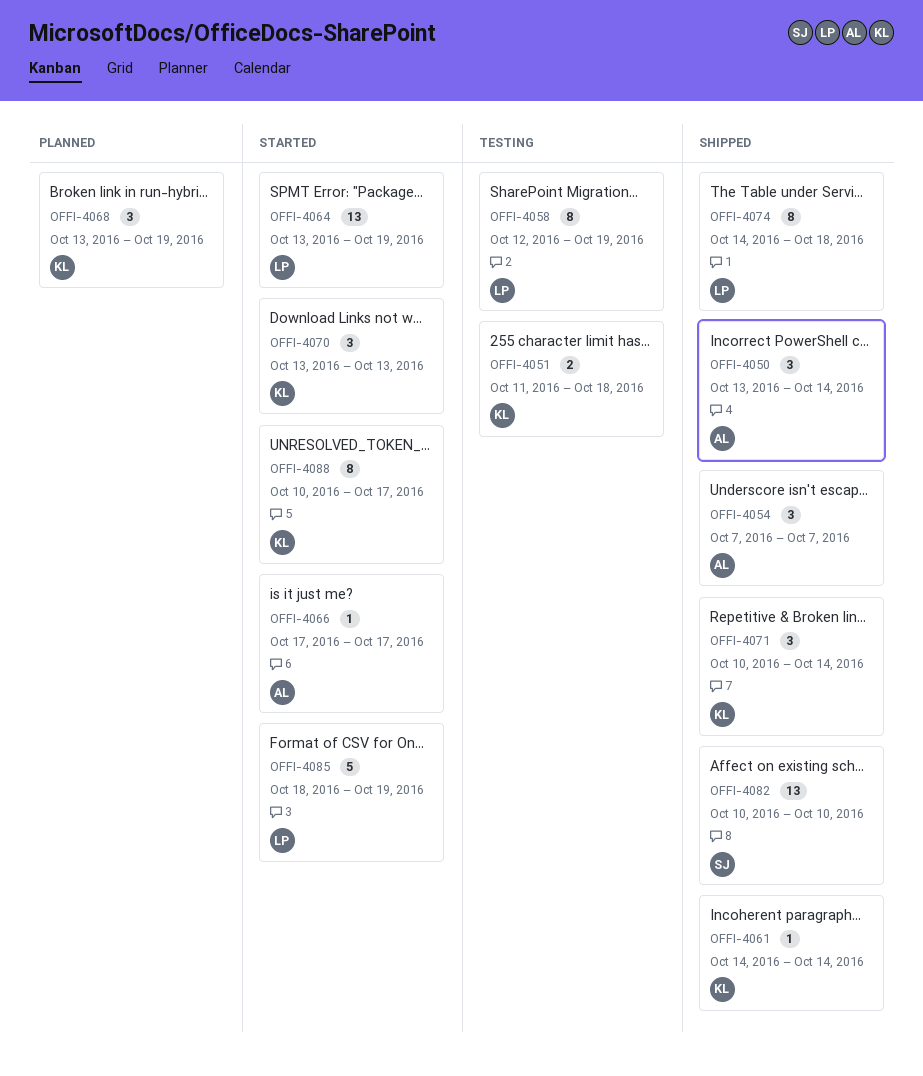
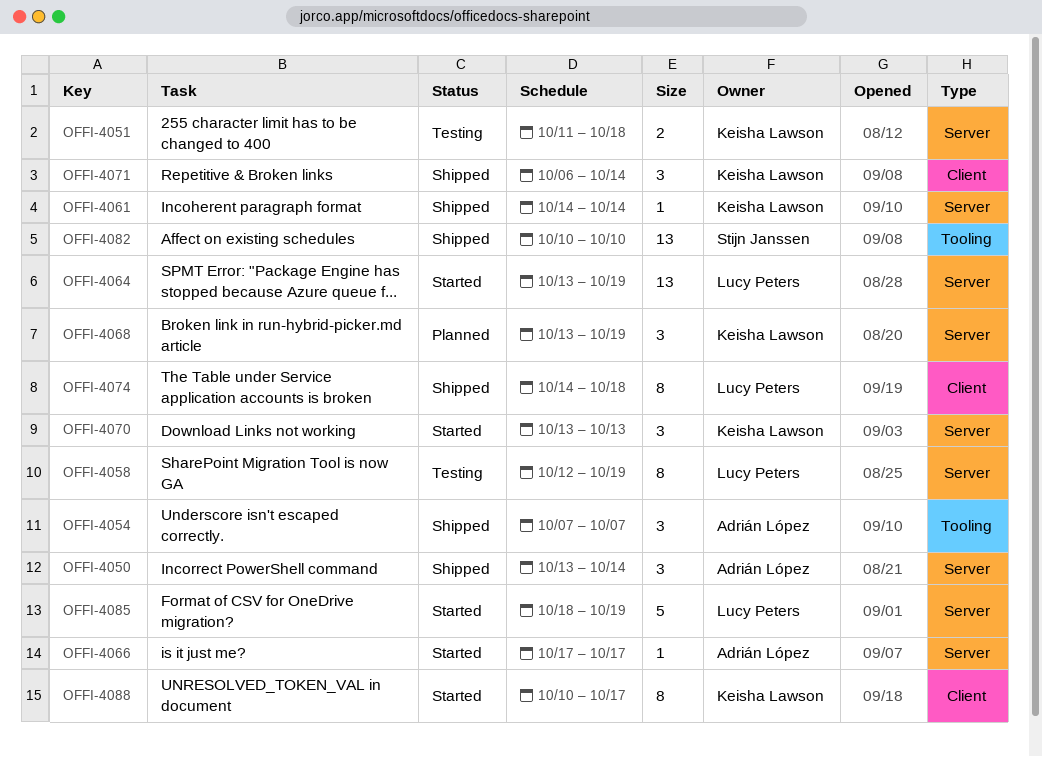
OFFI-4071, start: Oct 10 -> Oct 6

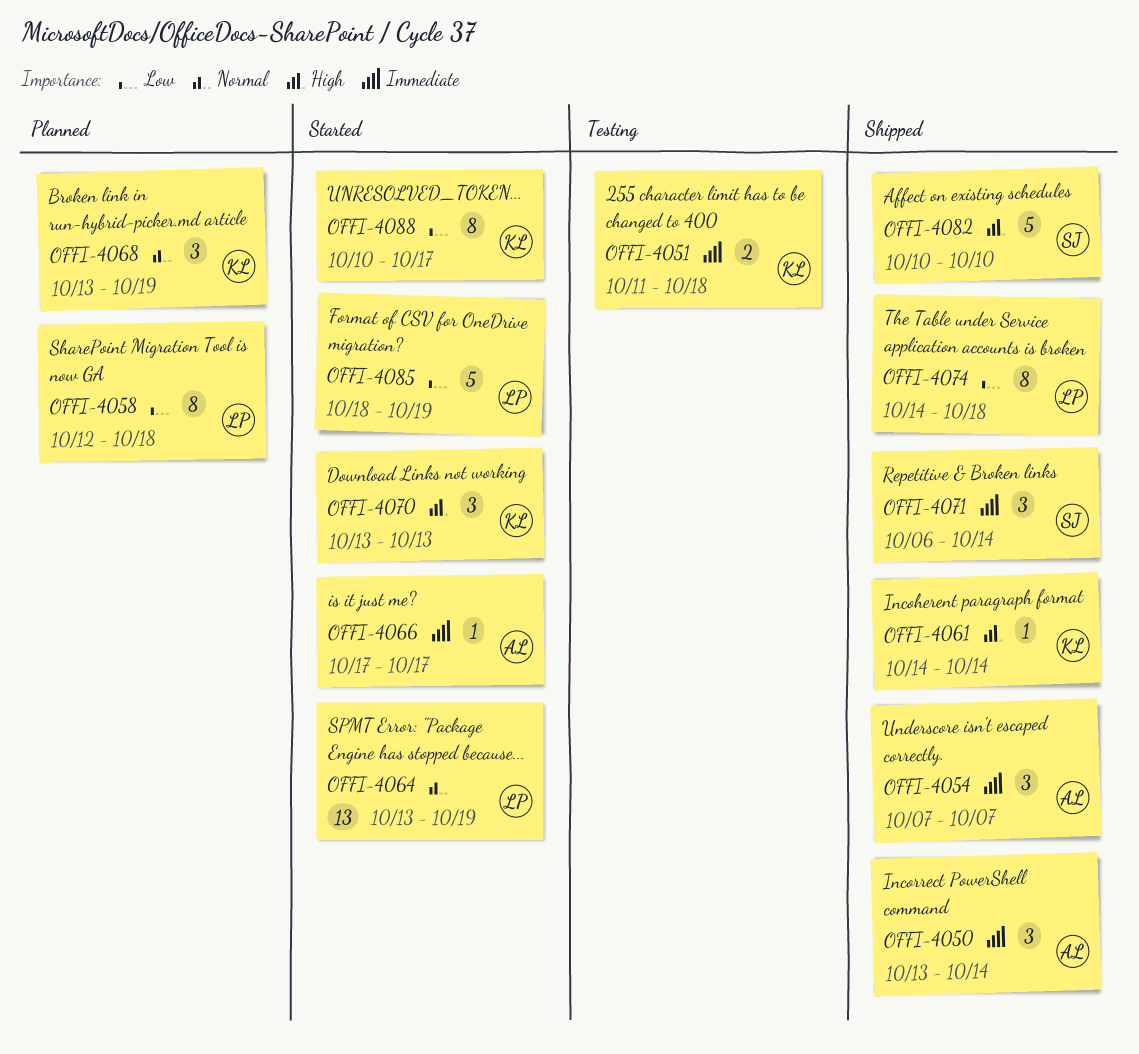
OFFI-4058, status: Testing -> Planned
OFFI-4058, due: Oct 19 -> Oct 18
OFFI-4071, owner: Keisha Lawson -> Stijn Janssen
OFFI-4082, estimate: 13 -> 5

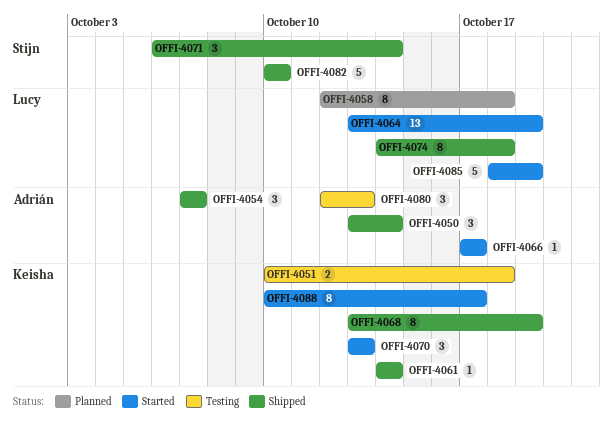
OFFI-4051, start: Oct 11 -> Oct 10
OFFI-4068, status: Planned -> Shipped
OFFI-4068, estimate: 3 -> 8
OFFI-4080: none -> present

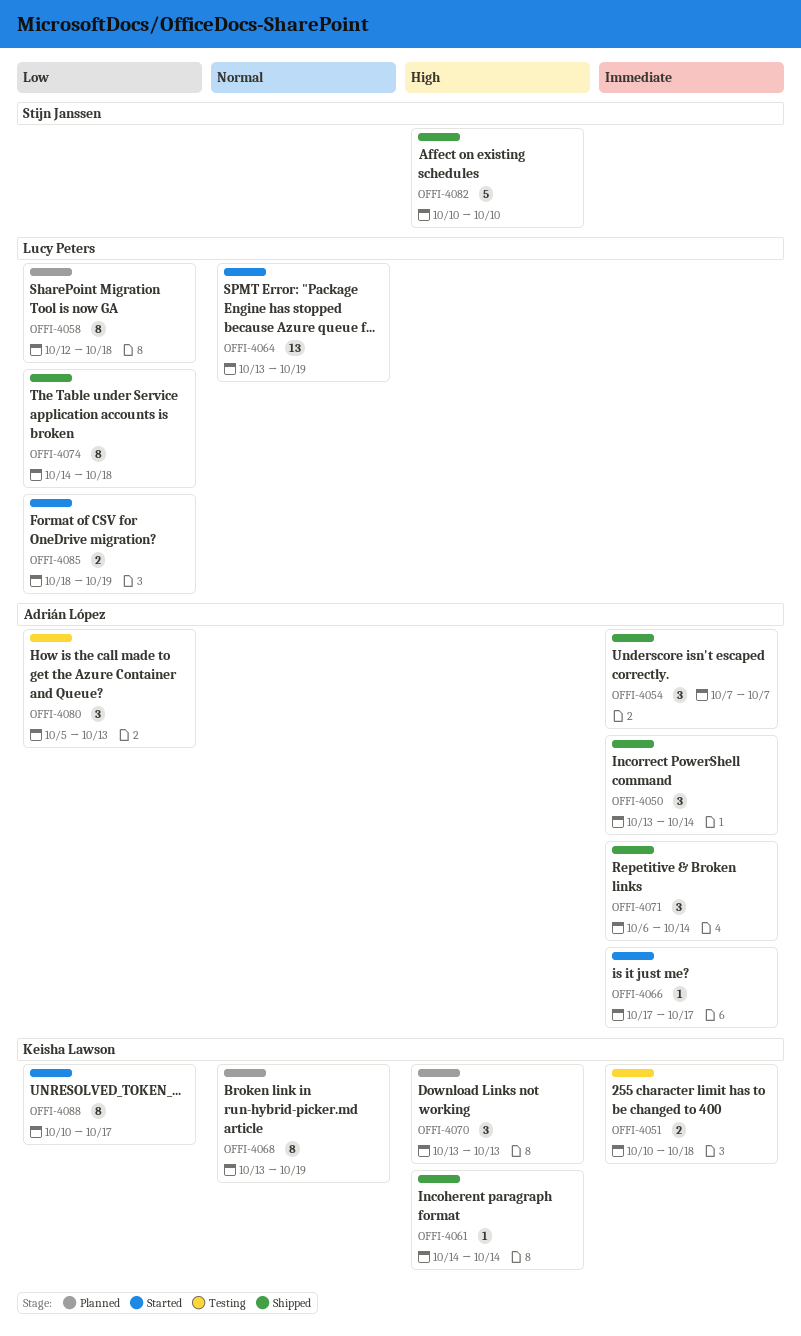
OFFI-4068, status: Shipped -> Planned
OFFI-4070, status: Started -> Planned
OFFI-4071, owner: Stijn Janssen -> Adrián López
OFFI-4080, start: Oct 12 -> Oct 5
OFFI-4085, estimate: 5 -> 2

